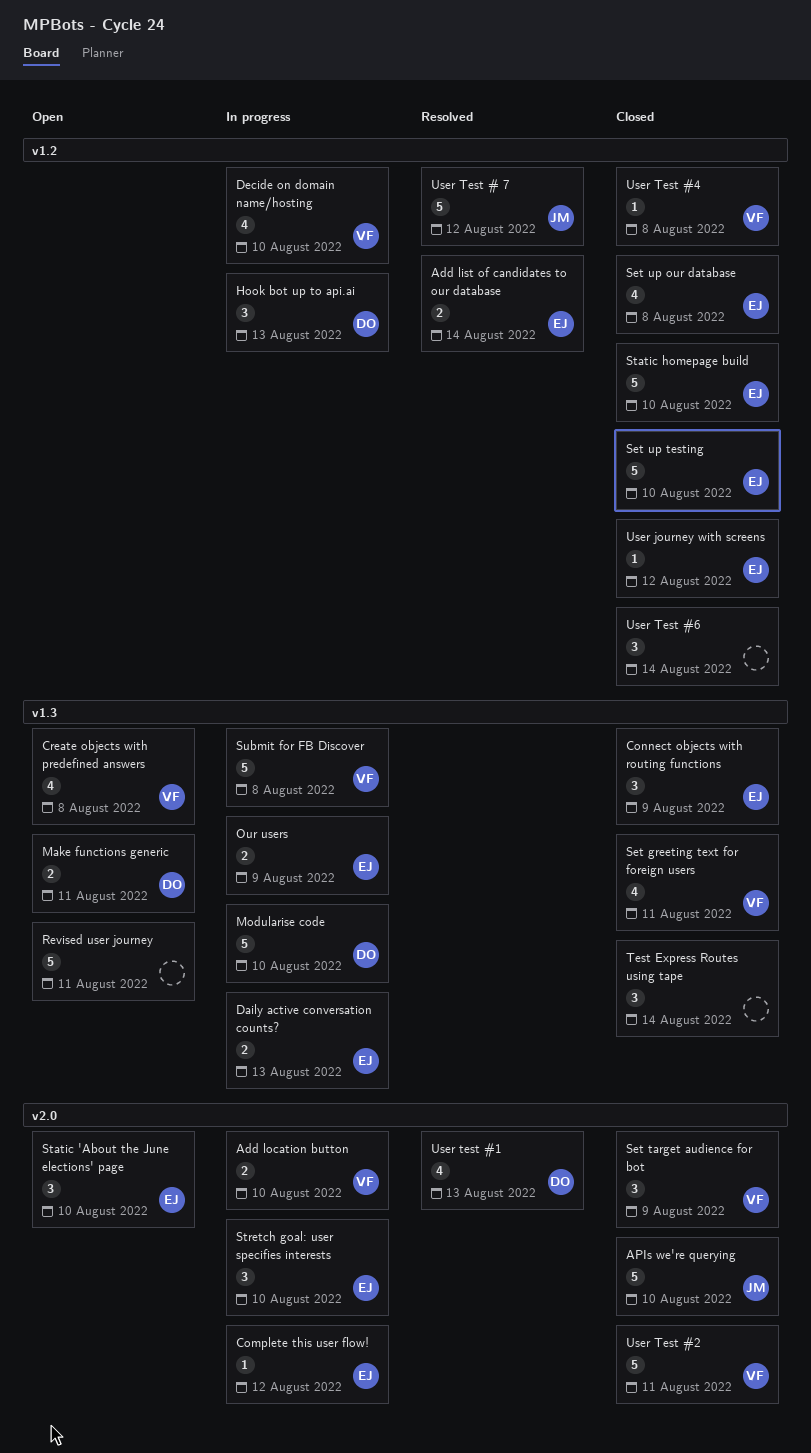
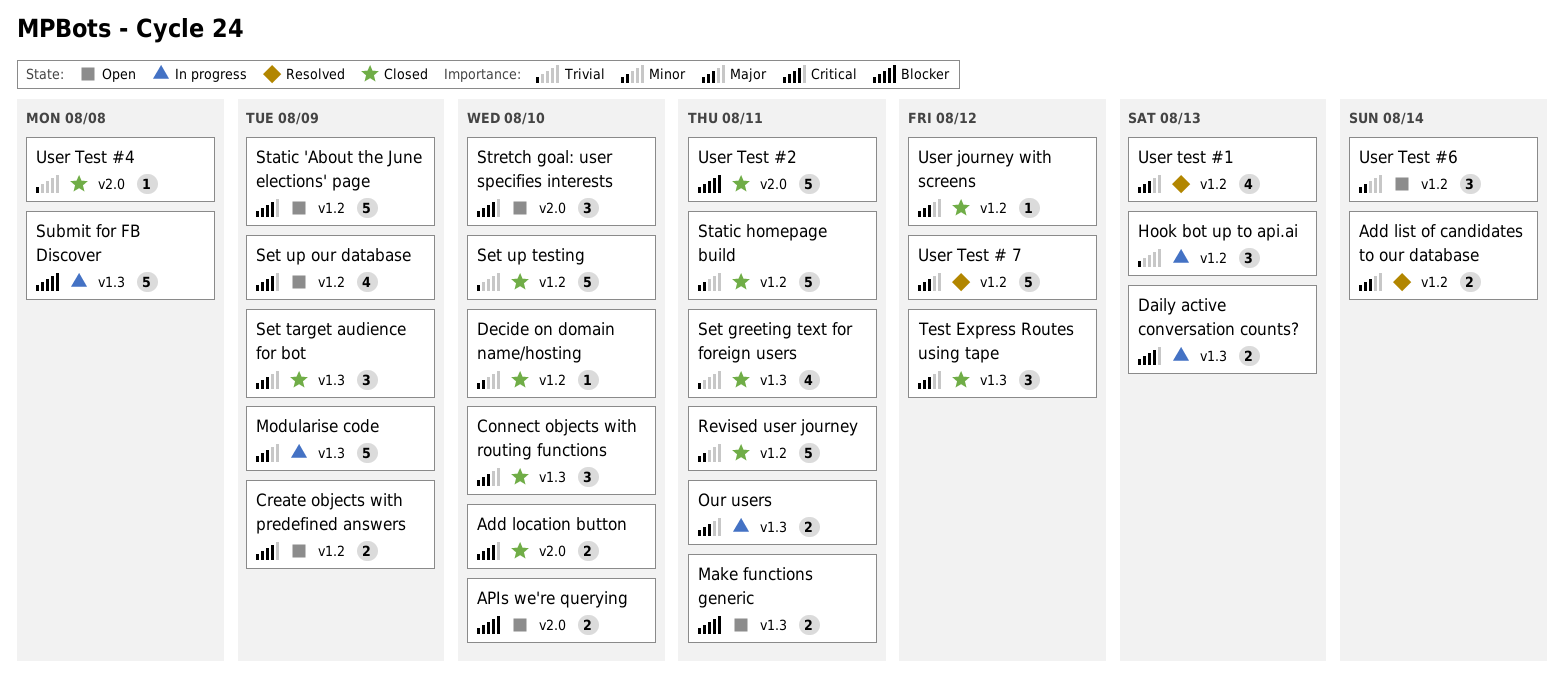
Add location button, status: In progress -> Closed
APIs we're querying, status: Closed -> Open
APIs we're querying, estimate: 5 -> 2
Complete this user flow!: present -> none
Connect objects with routing functions, due: Aug 9 -> Aug 10
Create objects with predefined answers, label: v1.3 -> v1.2
Create objects with predefined answers, estimate: 4 -> 2
Create objects with predefined answers, due: Aug 8 -> Aug 9
Decide on domain name/hosting, status: In progress -> Closed
Decide on domain name/hosting, estimate: 4 -> 1
Modularise code, due: Aug 10 -> Aug 9
Our users, due: Aug 9 -> Aug 11
Revised user journey, status: Open -> Closed
Revised user journey, label: v1.3 -> v1.2
Set target audience for bot, label: v2.0 -> v1.3
Set up our database, status: Closed -> Open
Set up our database, due: Aug 8 -> Aug 9
Static 'About the June elections' page, label: v2.0 -> v1.2
Static 'About the June elections' page, estimate: 3 -> 5
Static 'About the June elections' page, due: Aug 10 -> Aug 9
Static homepage build, due: Aug 10 -> Aug 11
Stretch goal: user specifies interests, status: In progress -> Open
Test Express Routes using tape, due: Aug 14 -> Aug 12
User test #1, label: v2.0 -> v1.2
User Test #4, label: v1.2 -> v2.0
User Test #6, status: Closed -> Open

